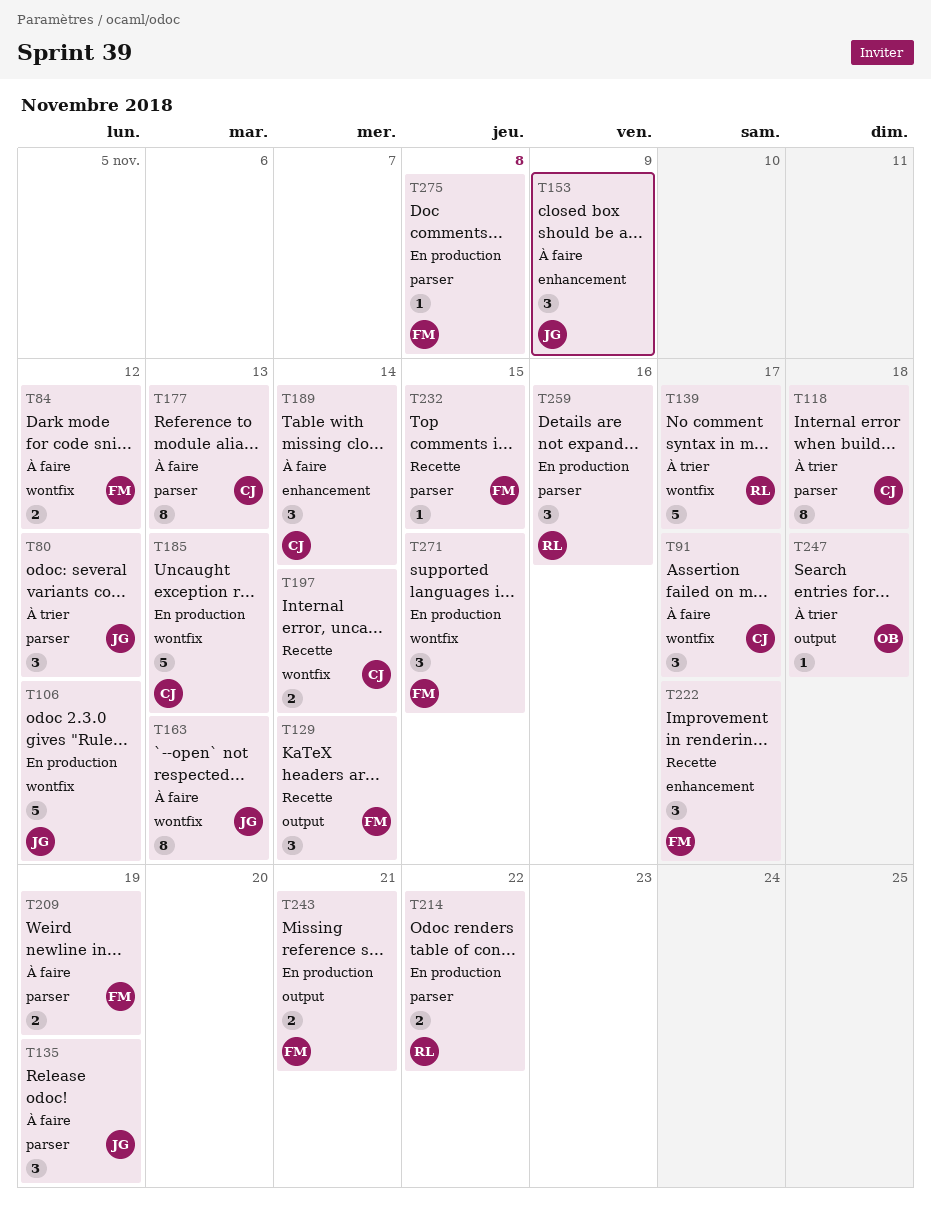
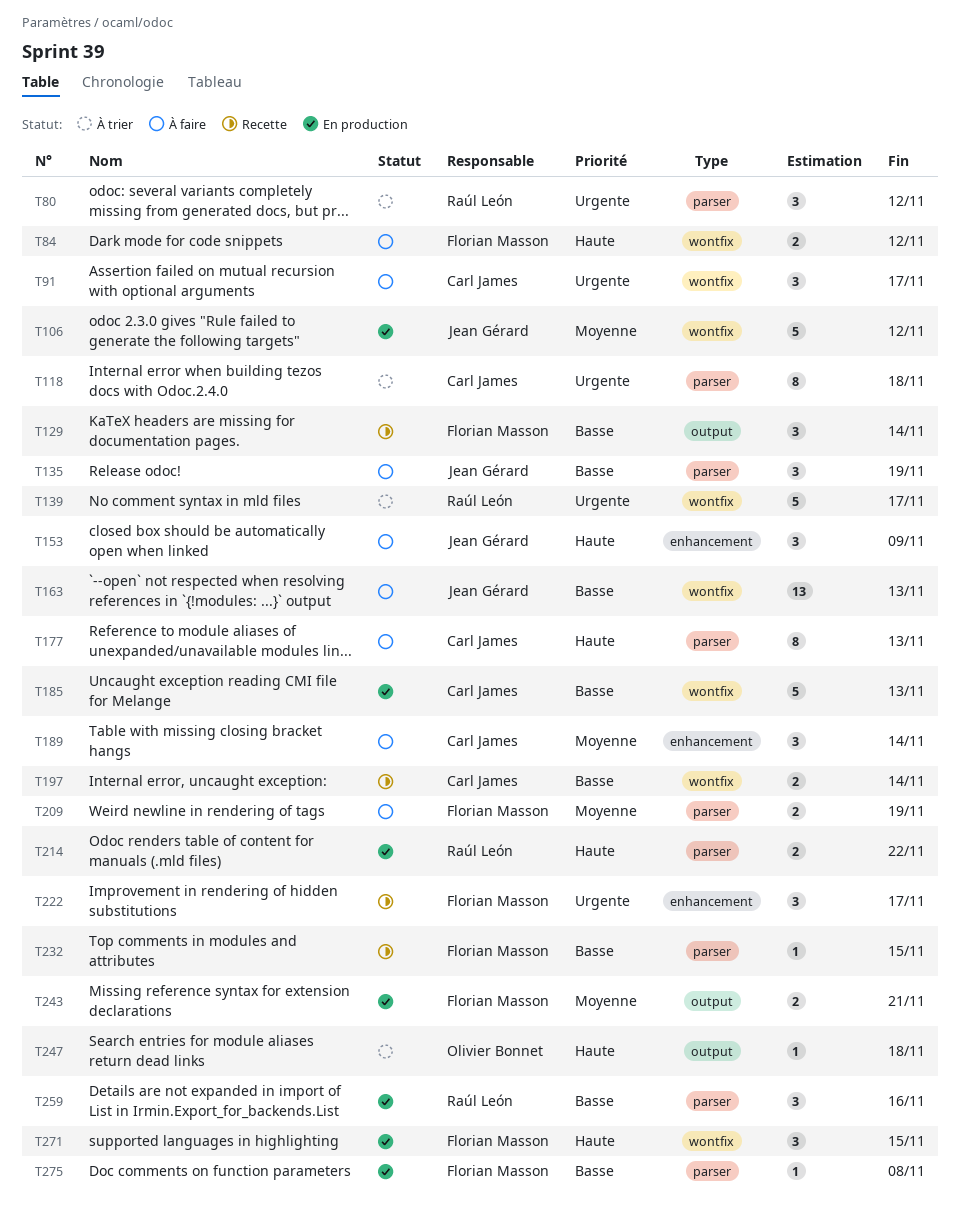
T80, owner: Jean Gérard -> Raúl León
T163, estimate: 8 -> 13

